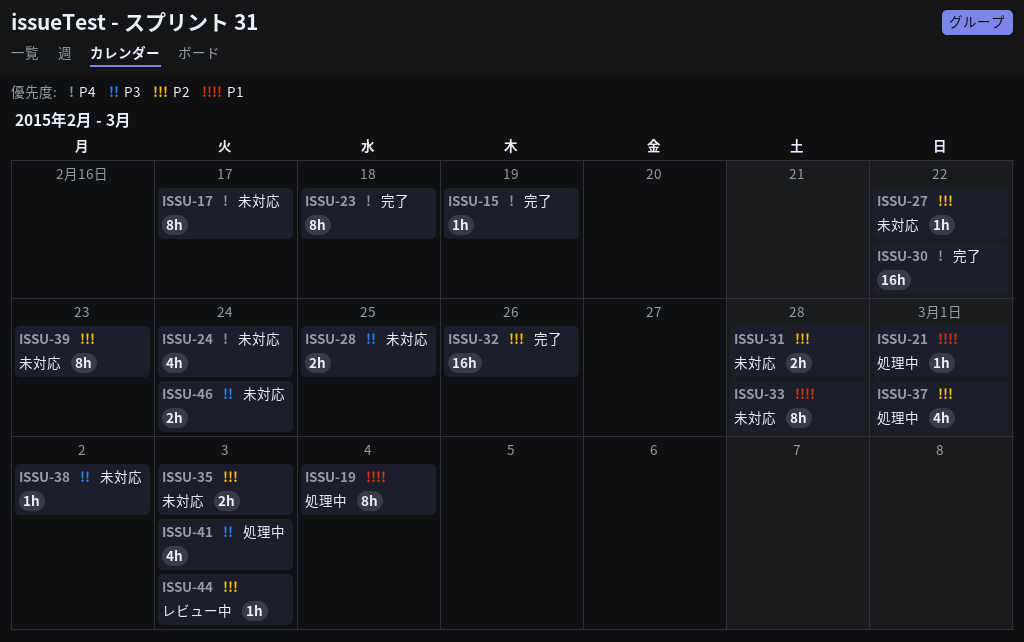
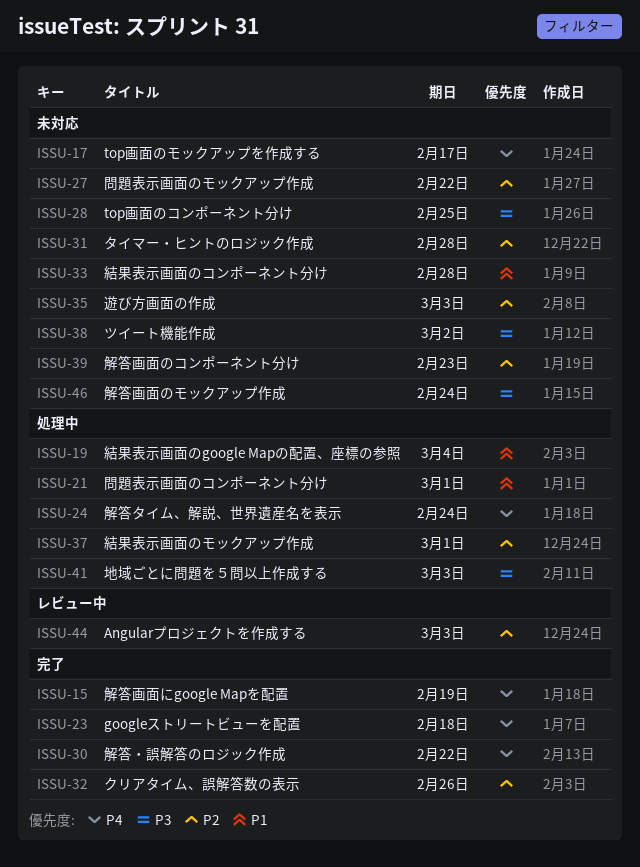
ISSU-24, status: 未対応 -> 処理中

